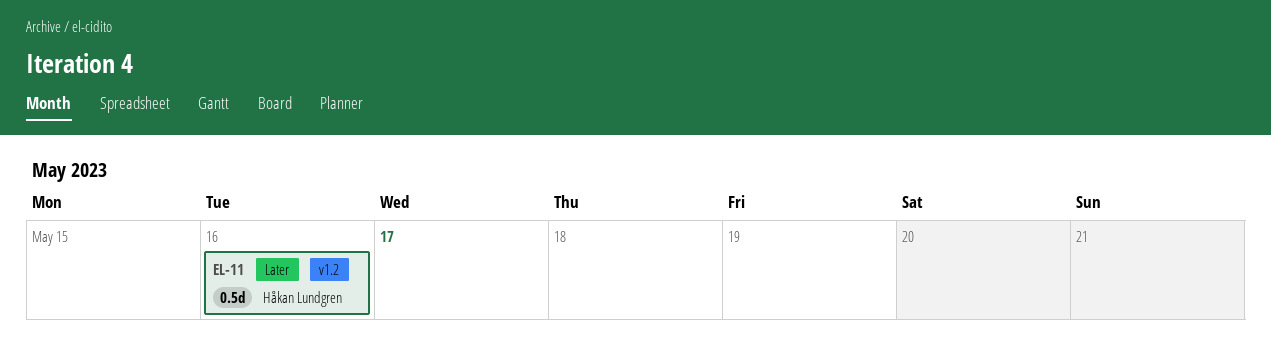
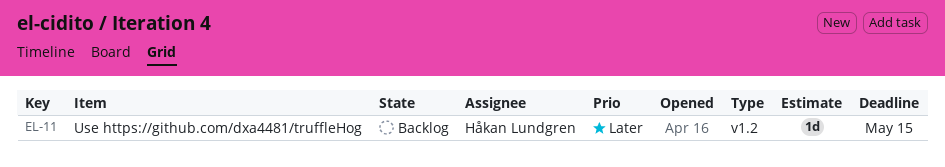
EL-11, estimate: 0.5d -> 1d
EL-11, due: May 16 -> May 15

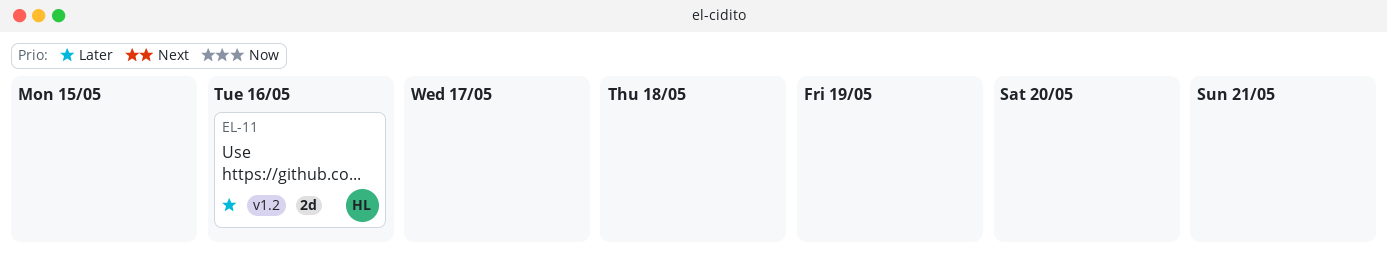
EL-11, estimate: 1d -> 2d
EL-11, due: May 15 -> May 16

